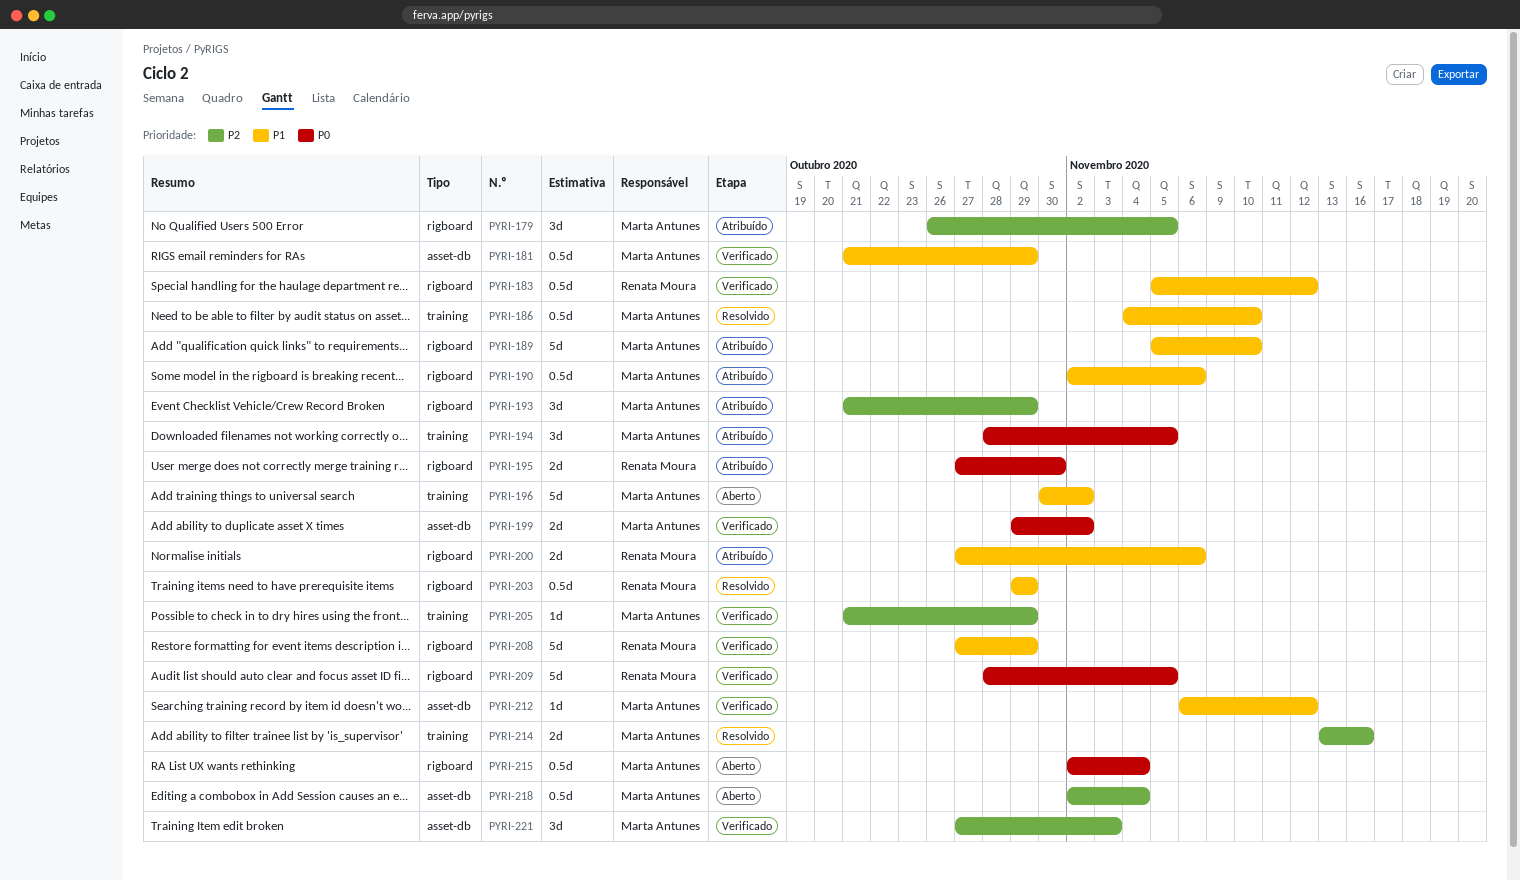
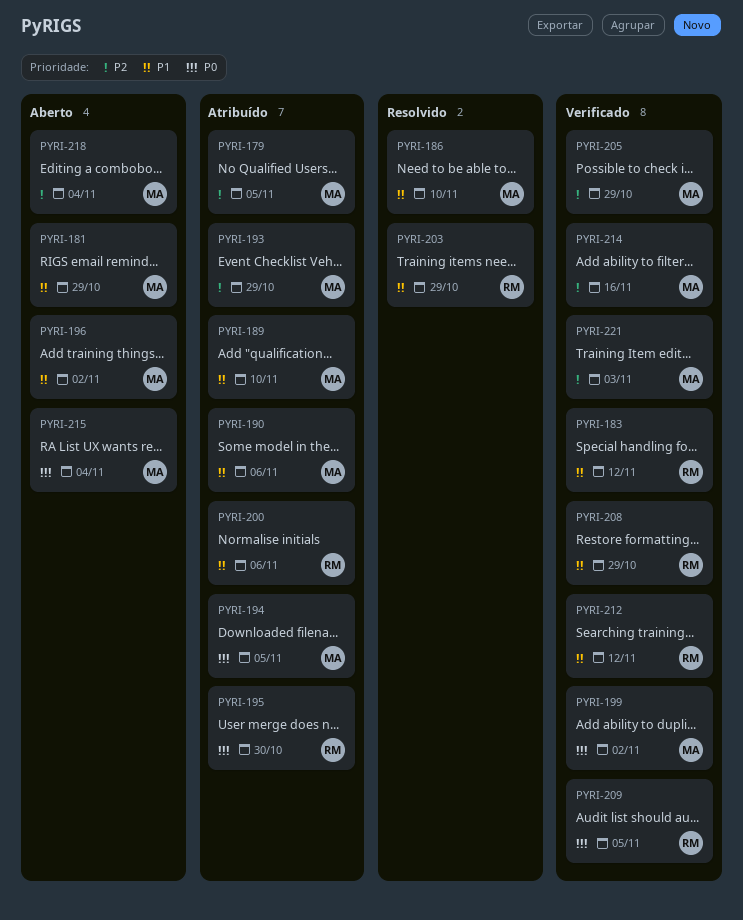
PYRI-181, status: Verificado -> Aberto
PYRI-212, owner: Marta Antunes -> Renata Moura
PYRI-214, status: Resolvido -> Verificado

